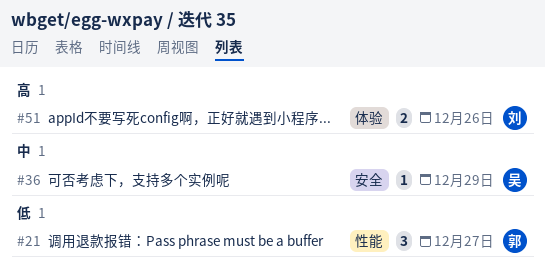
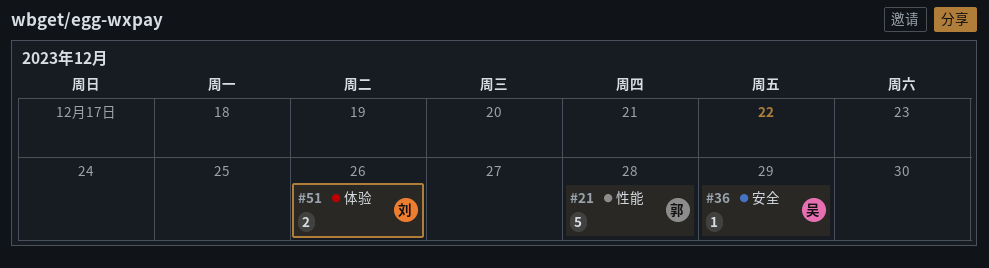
#21, estimate: 3 -> 5
#21, due: Dec 27 -> Dec 28

